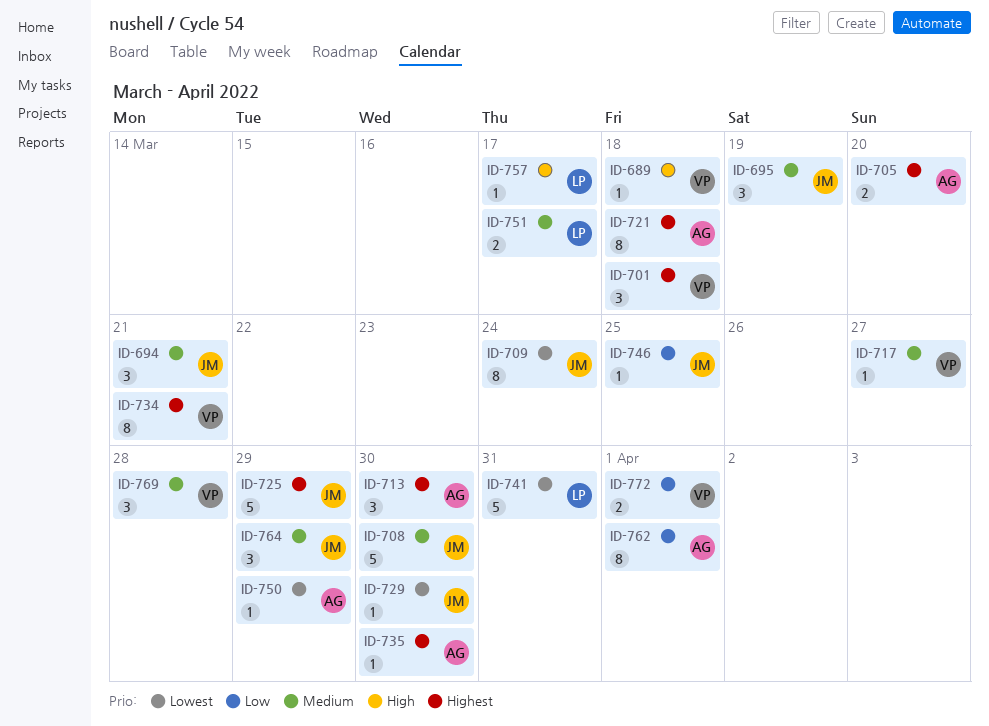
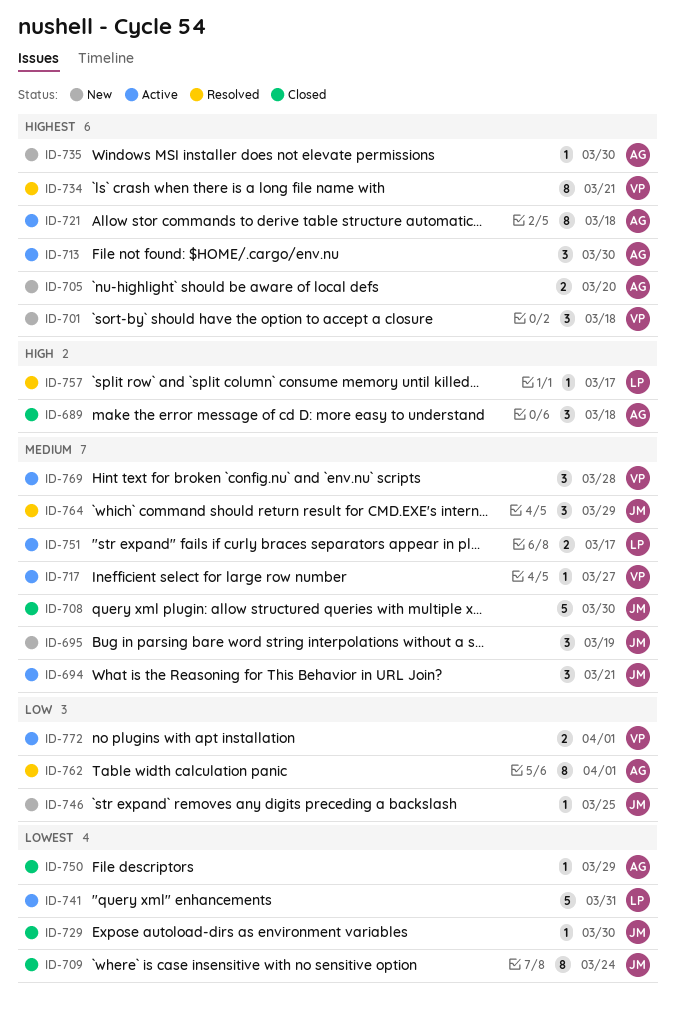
ID-689, owner: VP -> AG
ID-689, estimate: 1 -> 3
ID-725: present -> none

